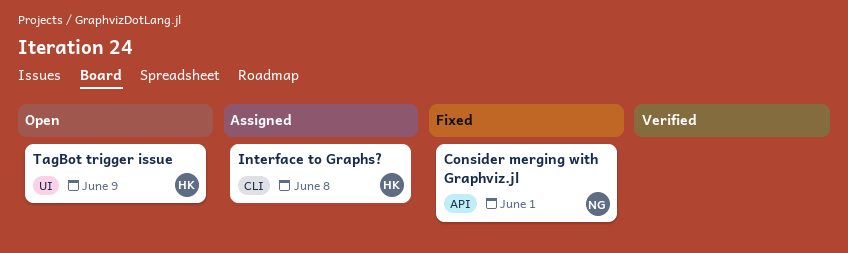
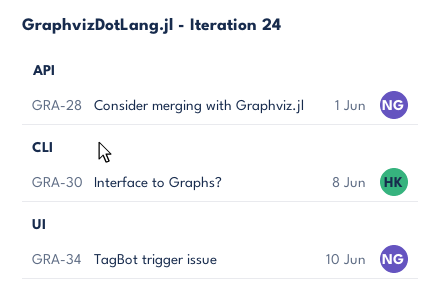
TagBot trigger issue, owner: HK -> NG
TagBot trigger issue, due: Jun 9 -> Jun 10

